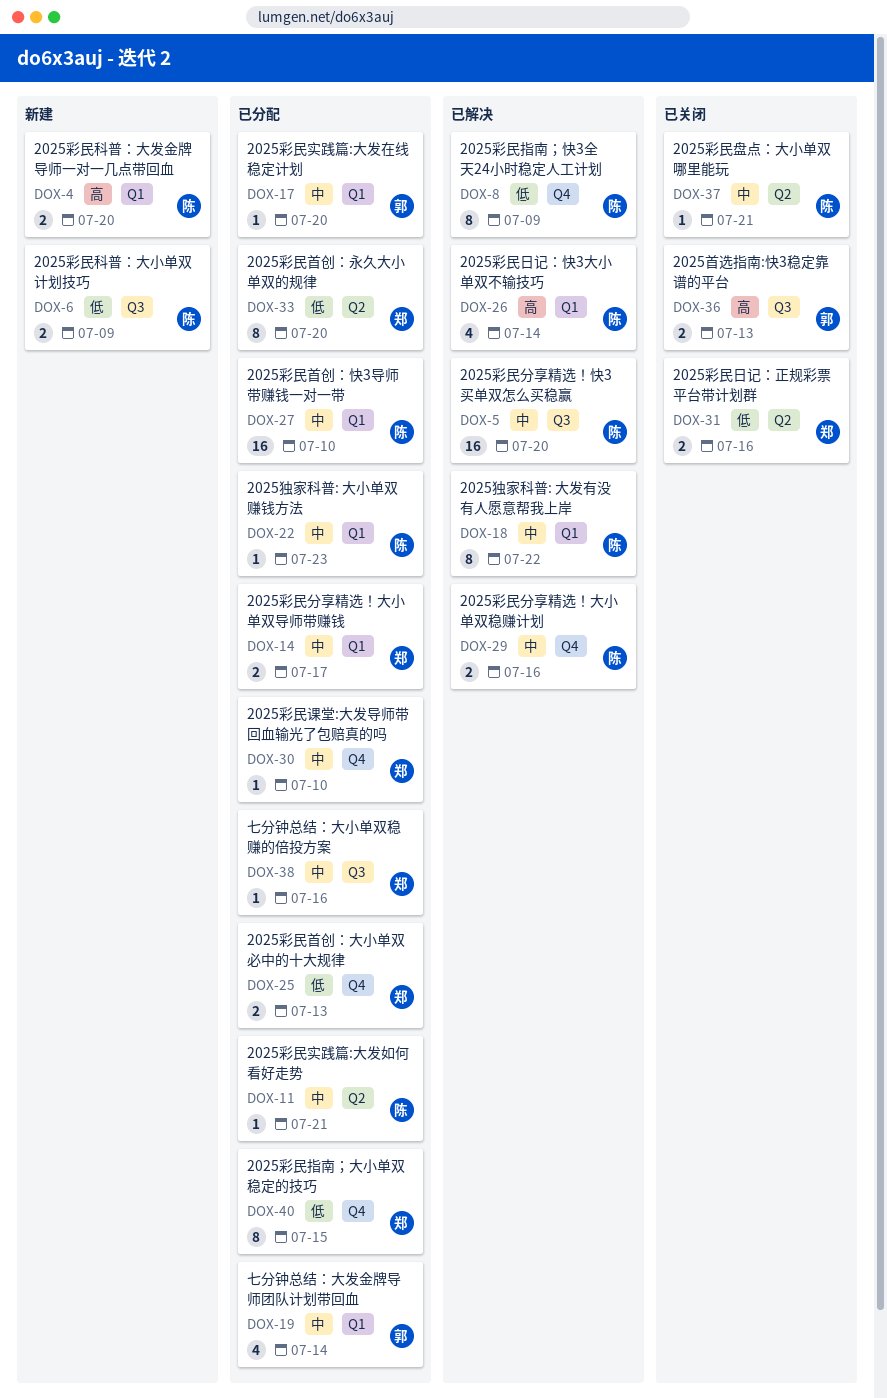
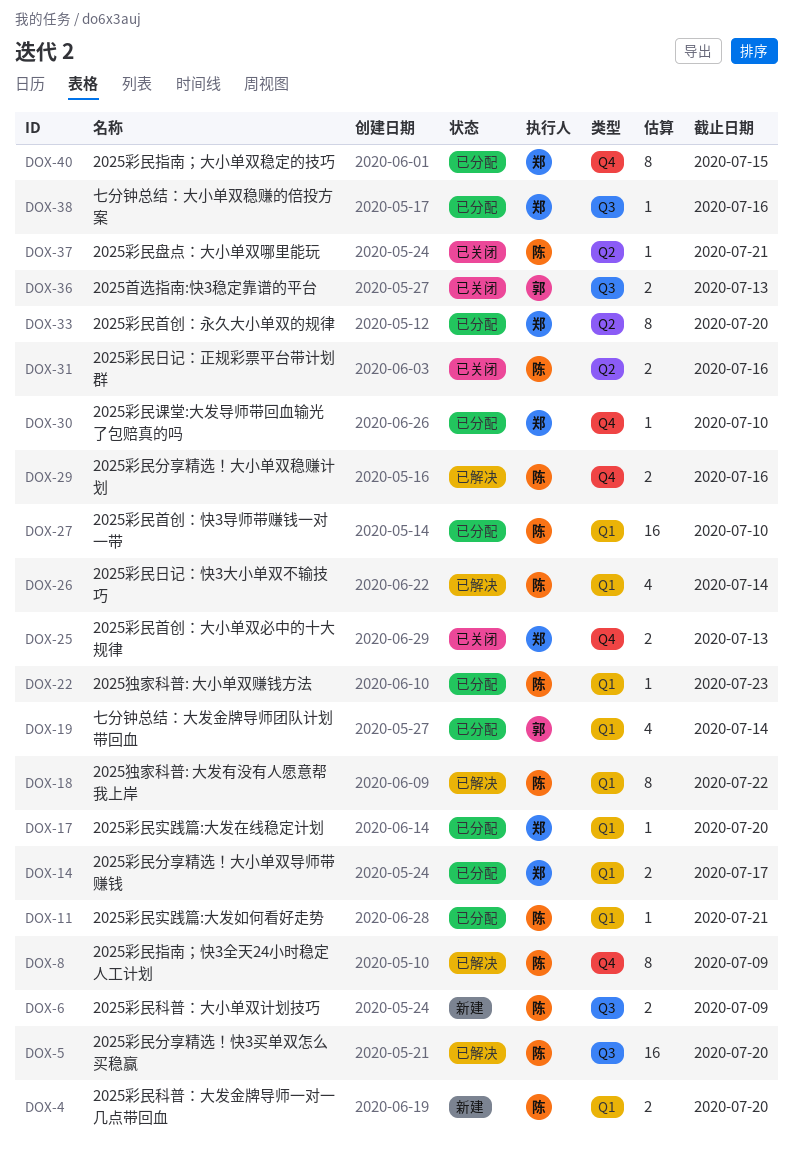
DOX-11, label: Q2 -> Q1
DOX-17, owner: 郭 -> 郑
DOX-25, status: 已分配 -> 已关闭
DOX-31, owner: 郑 -> 陈

